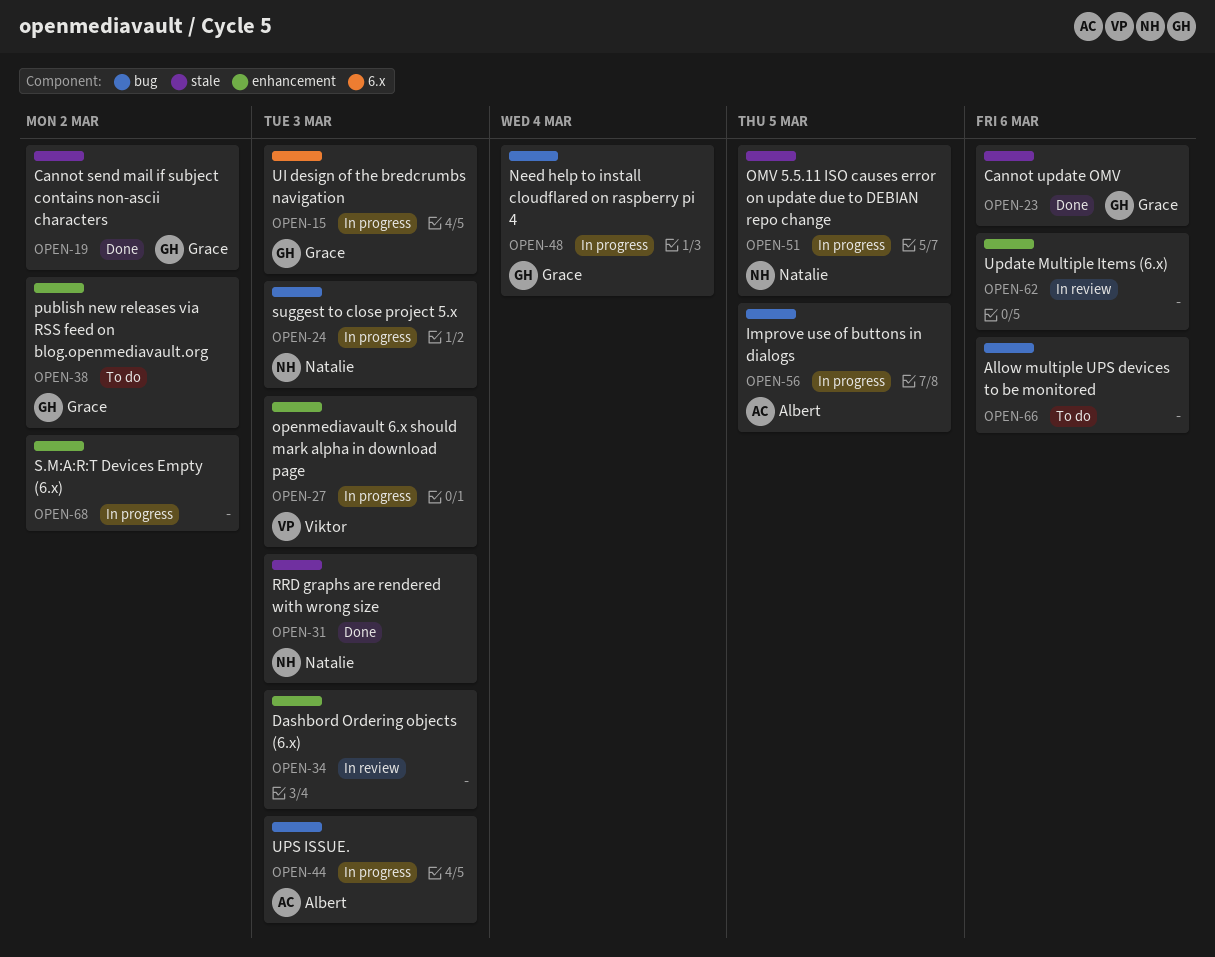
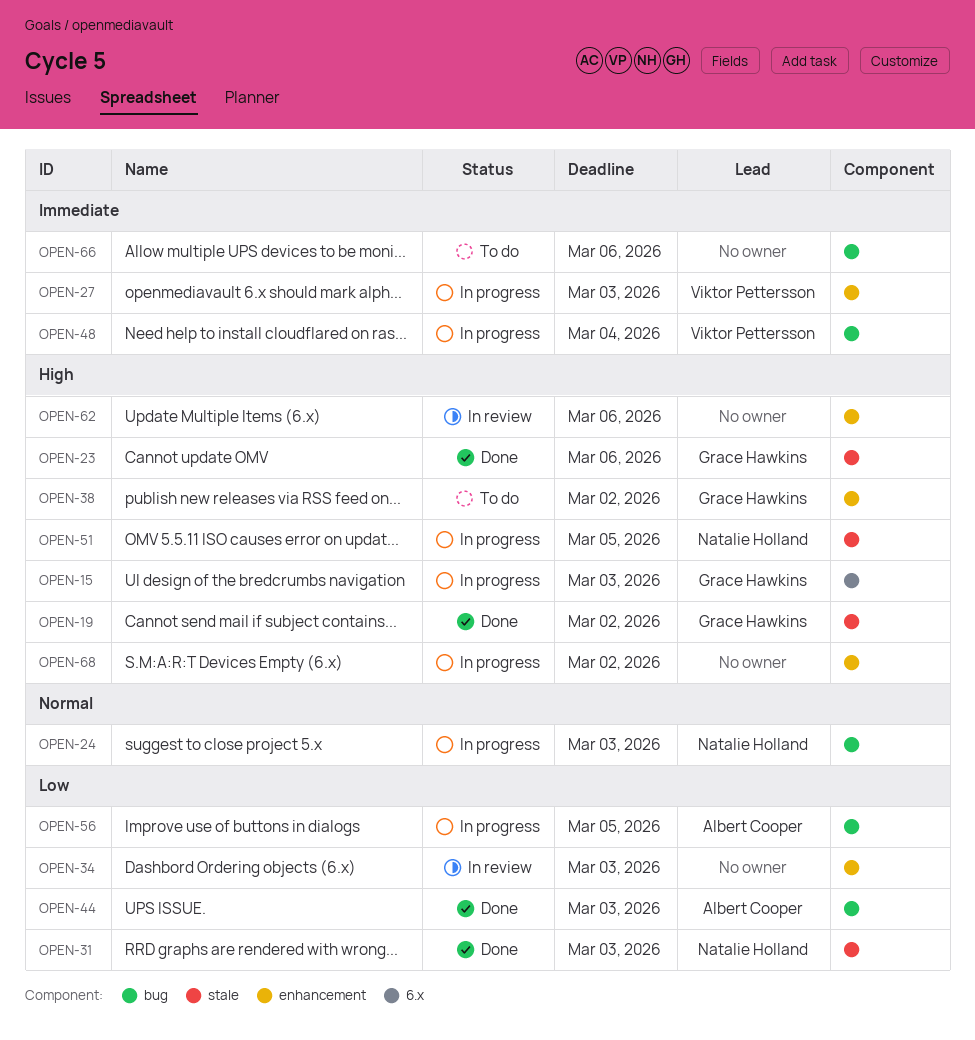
OPEN-44, status: In progress -> Done
OPEN-48, owner: Grace Hawkins -> Viktor Pettersson

